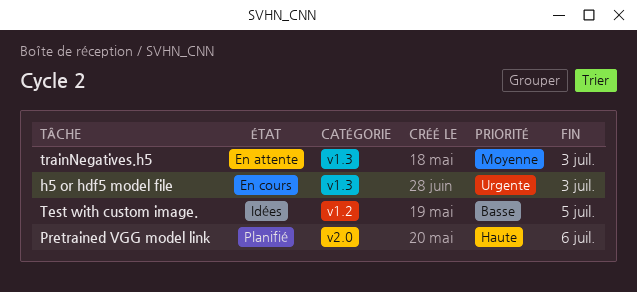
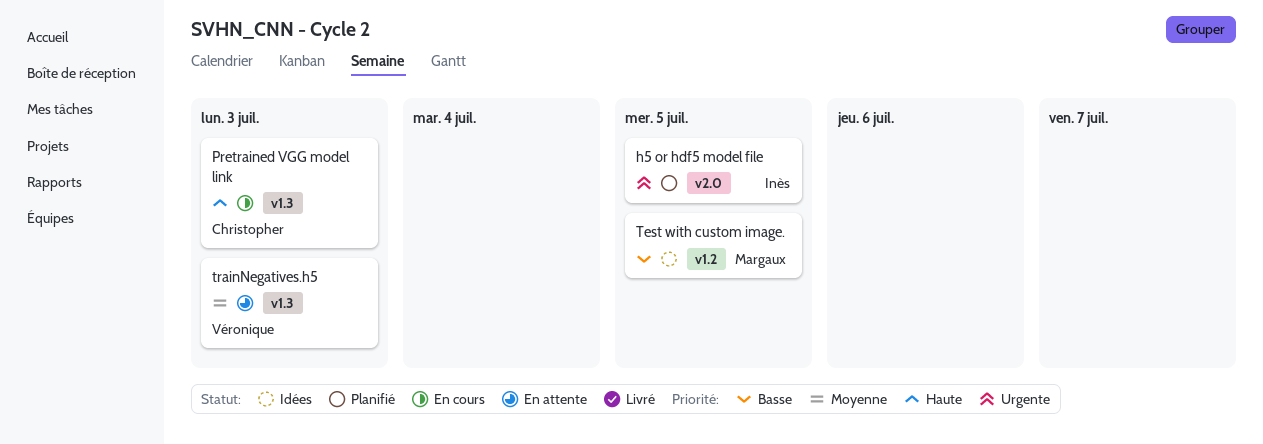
h5 or hdf5 model file, status: En cours -> Planifié
h5 or hdf5 model file, label: v1.3 -> v2.0
h5 or hdf5 model file, due: Jul 3 -> Jul 5
Pretrained VGG model link, status: Planifié -> En cours
Pretrained VGG model link, label: v2.0 -> v1.3
Pretrained VGG model link, due: Jul 6 -> Jul 3

